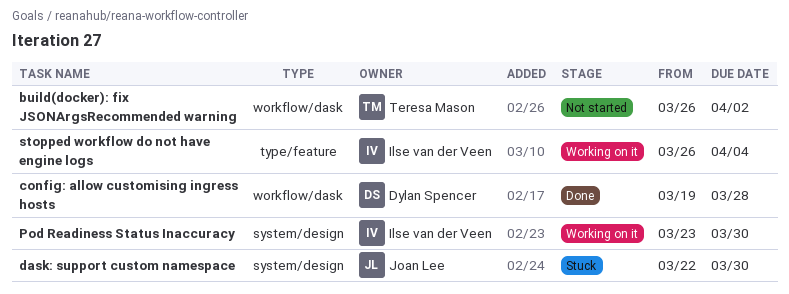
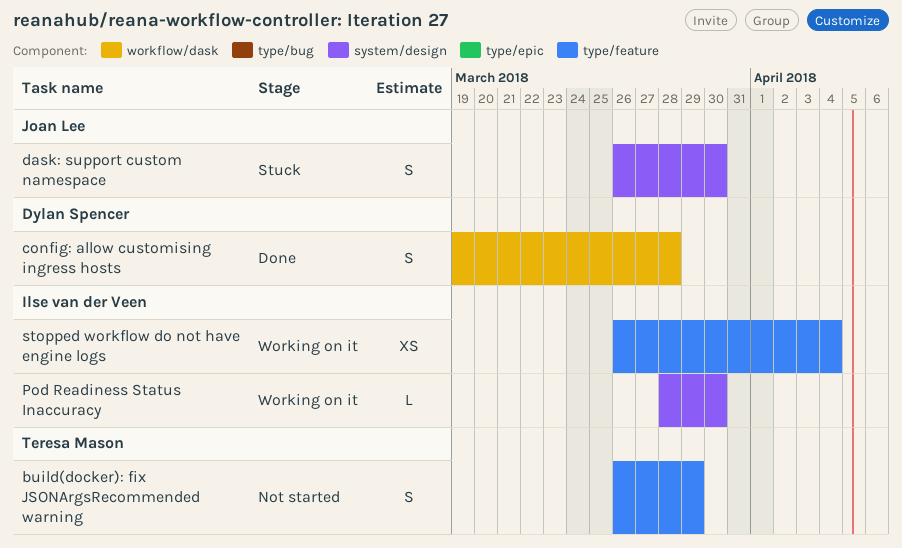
build(docker): fix JSONArgsRecommended warning, label: workflow/dask -> type/feature
build(docker): fix JSONArgsRecommended warning, due: Apr 2 -> Mar 29
dask: support custom namespace, start: Mar 22 -> Mar 26
Pod Readiness Status Inaccuracy, start: Mar 23 -> Mar 28

